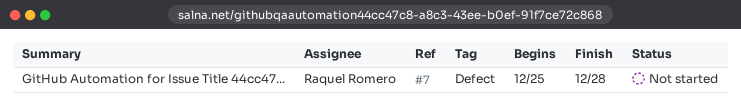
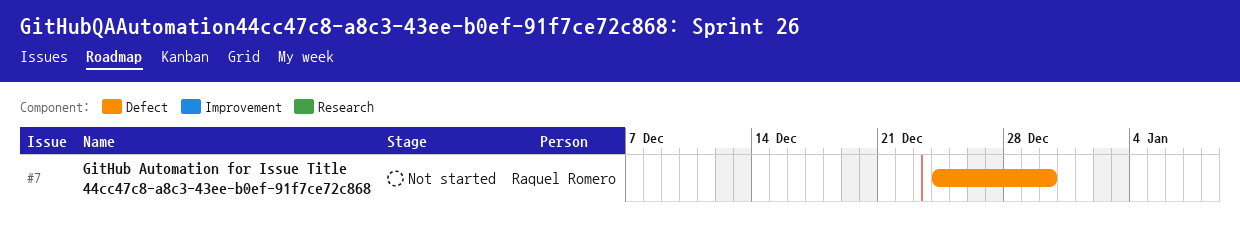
#7, start: Dec 25 -> Dec 24
#7, due: Dec 28 -> Dec 30

